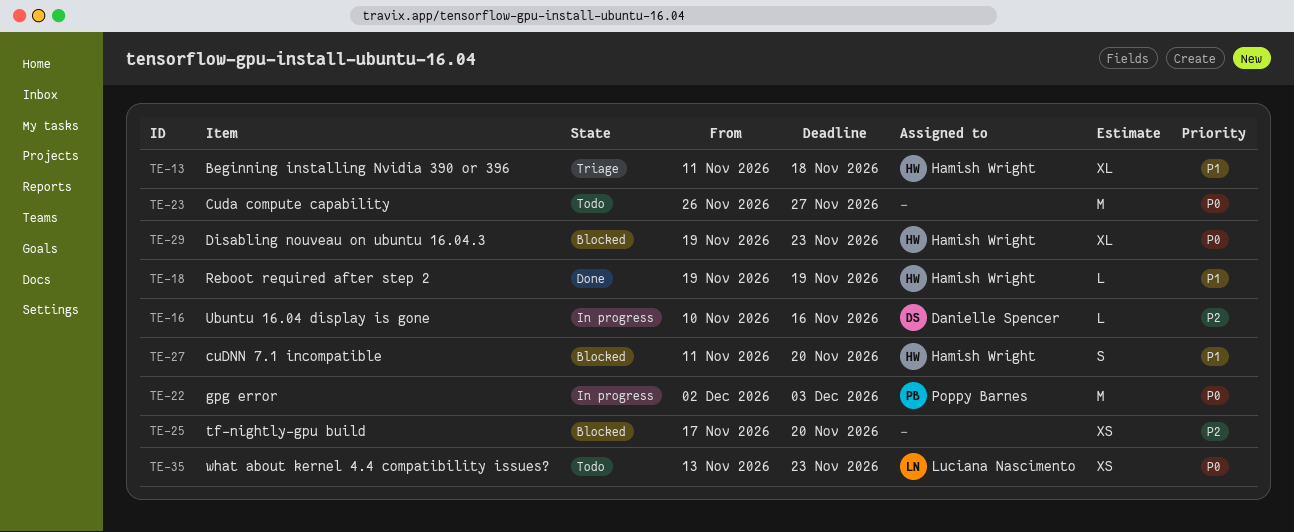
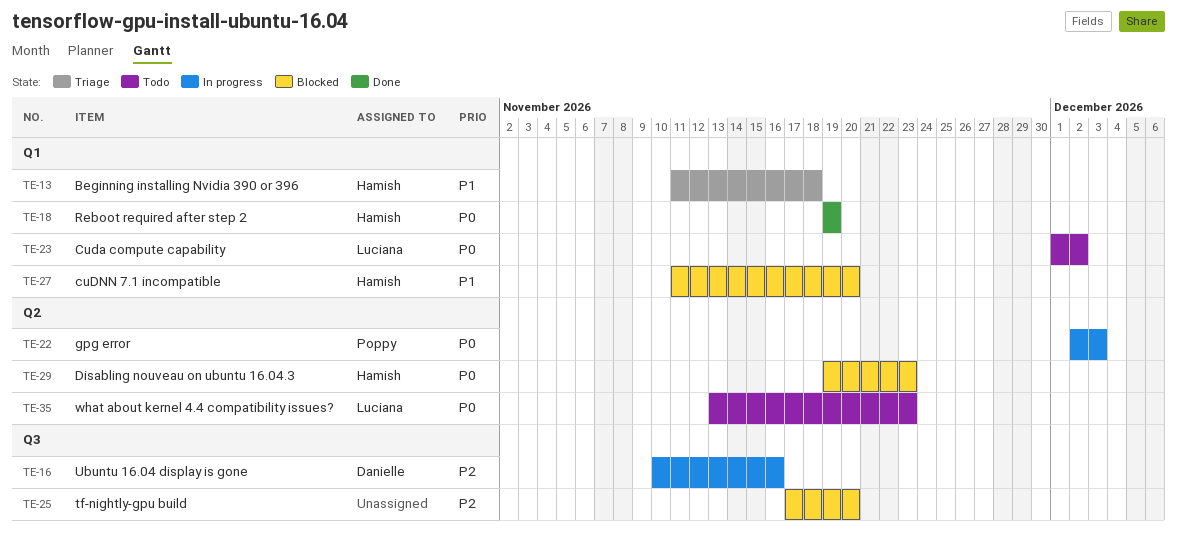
TE-18, priority: P1 -> P0
TE-23, owner: none -> Luciana Nascimento
TE-23, start: Nov 26 -> Dec 1
TE-23, due: Nov 27 -> Dec 2

